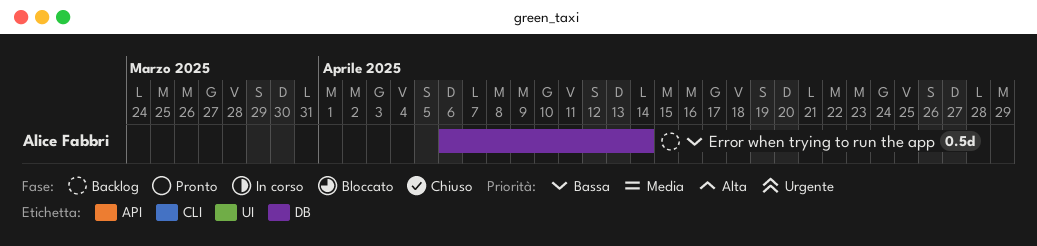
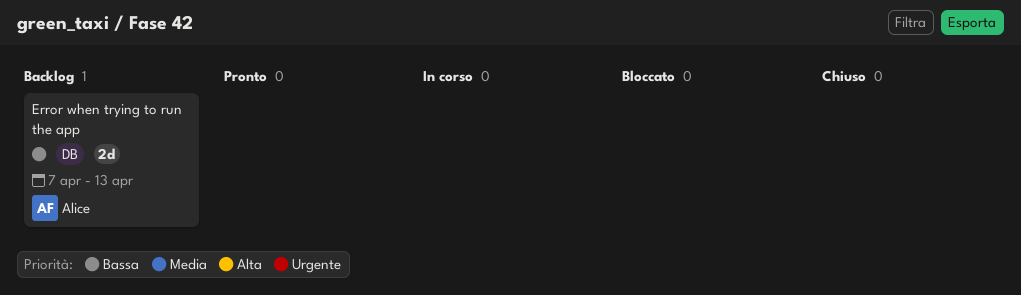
Error when trying to run the app, estimate: 0.5d -> 2d
Error when trying to run the app, start: Apr 6 -> Apr 7
Error when trying to run the app, due: Apr 14 -> Apr 13

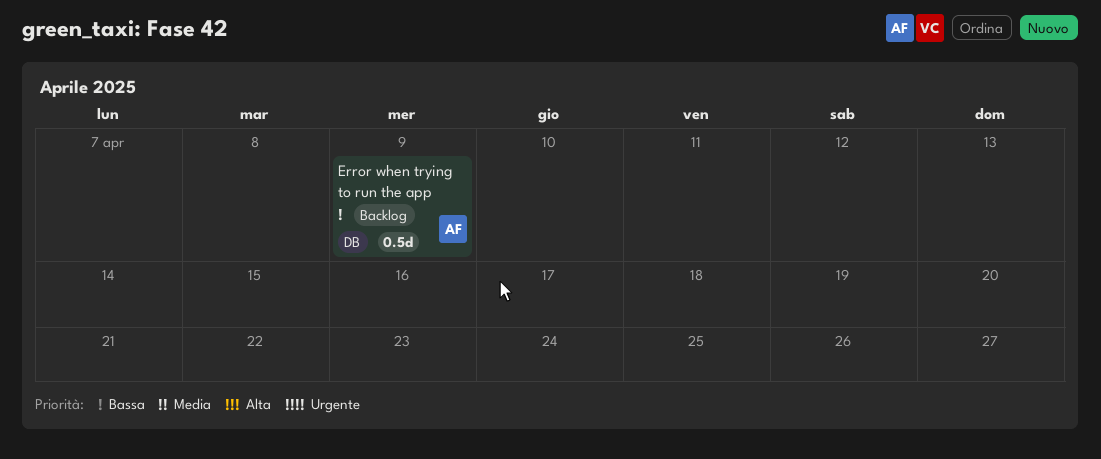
Error when trying to run the app, estimate: 2d -> 0.5d
Error when trying to run the app, due: Apr 13 -> Apr 9

